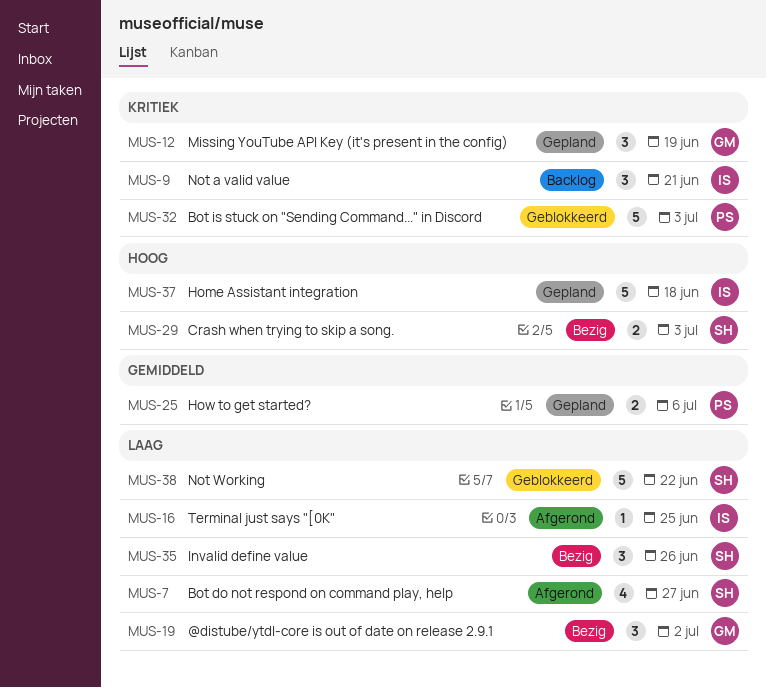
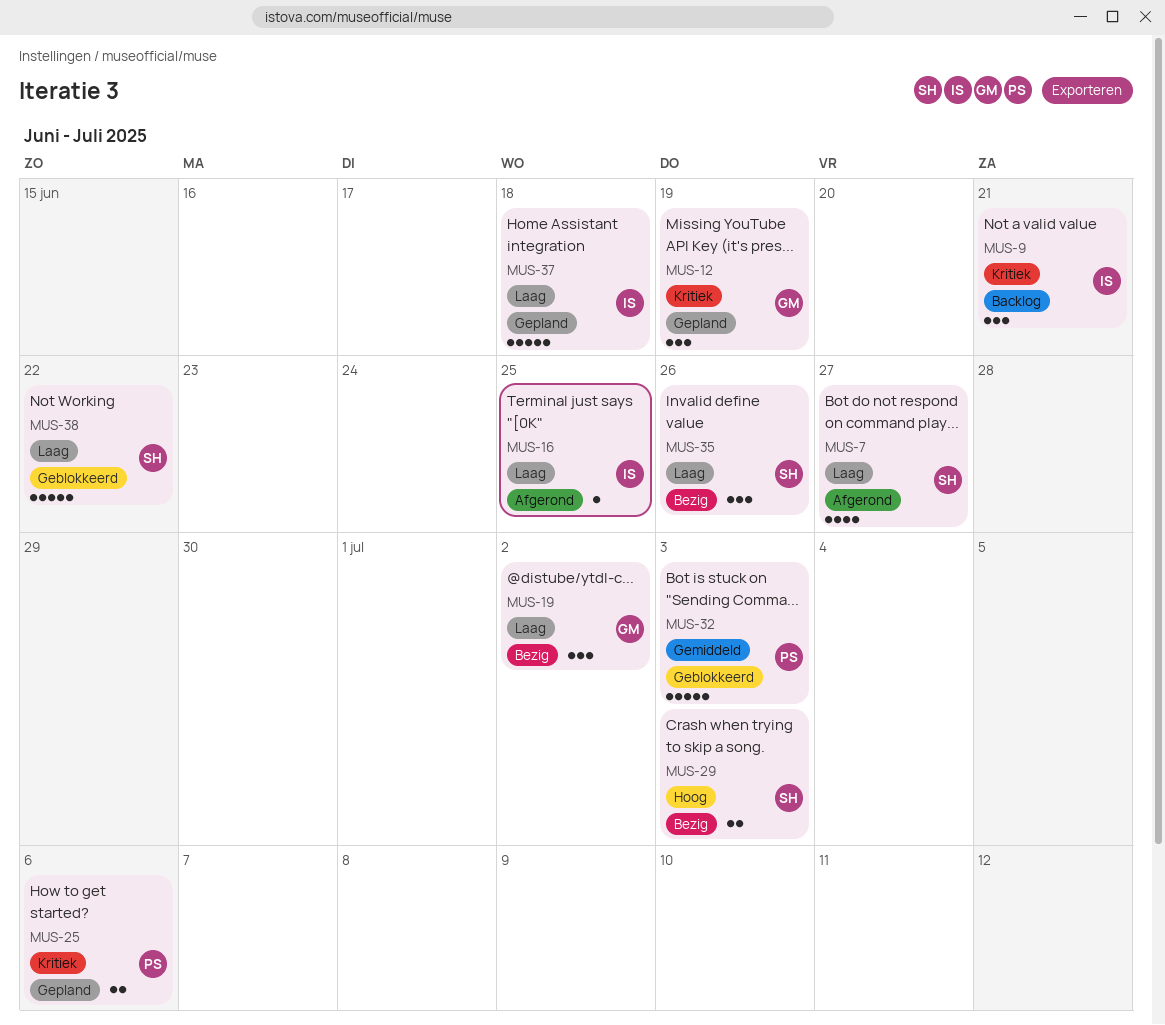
MUS-25, priority: Gemiddeld -> Kritiek
MUS-32, priority: Kritiek -> Gemiddeld
MUS-37, priority: Hoog -> Laag

